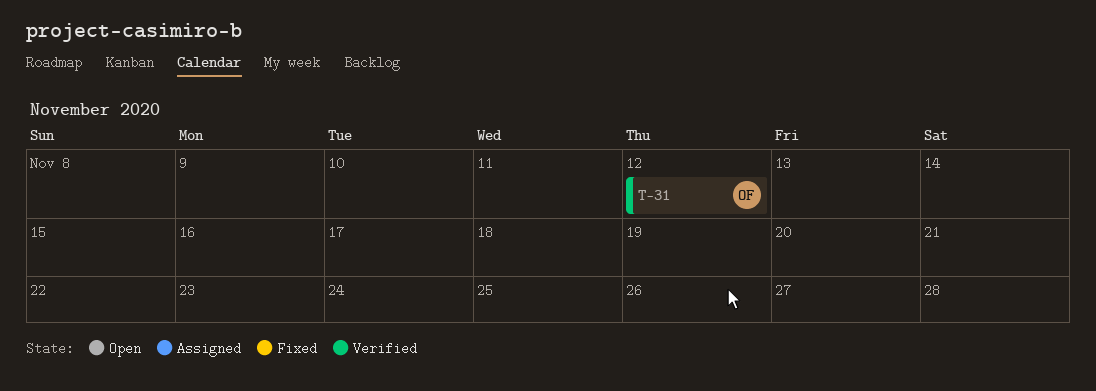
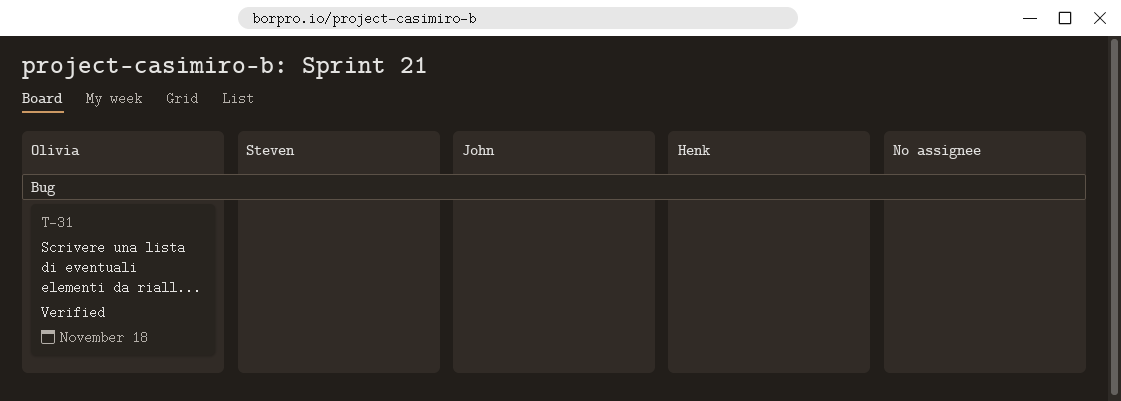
T-31, due: Nov 12 -> Nov 18

